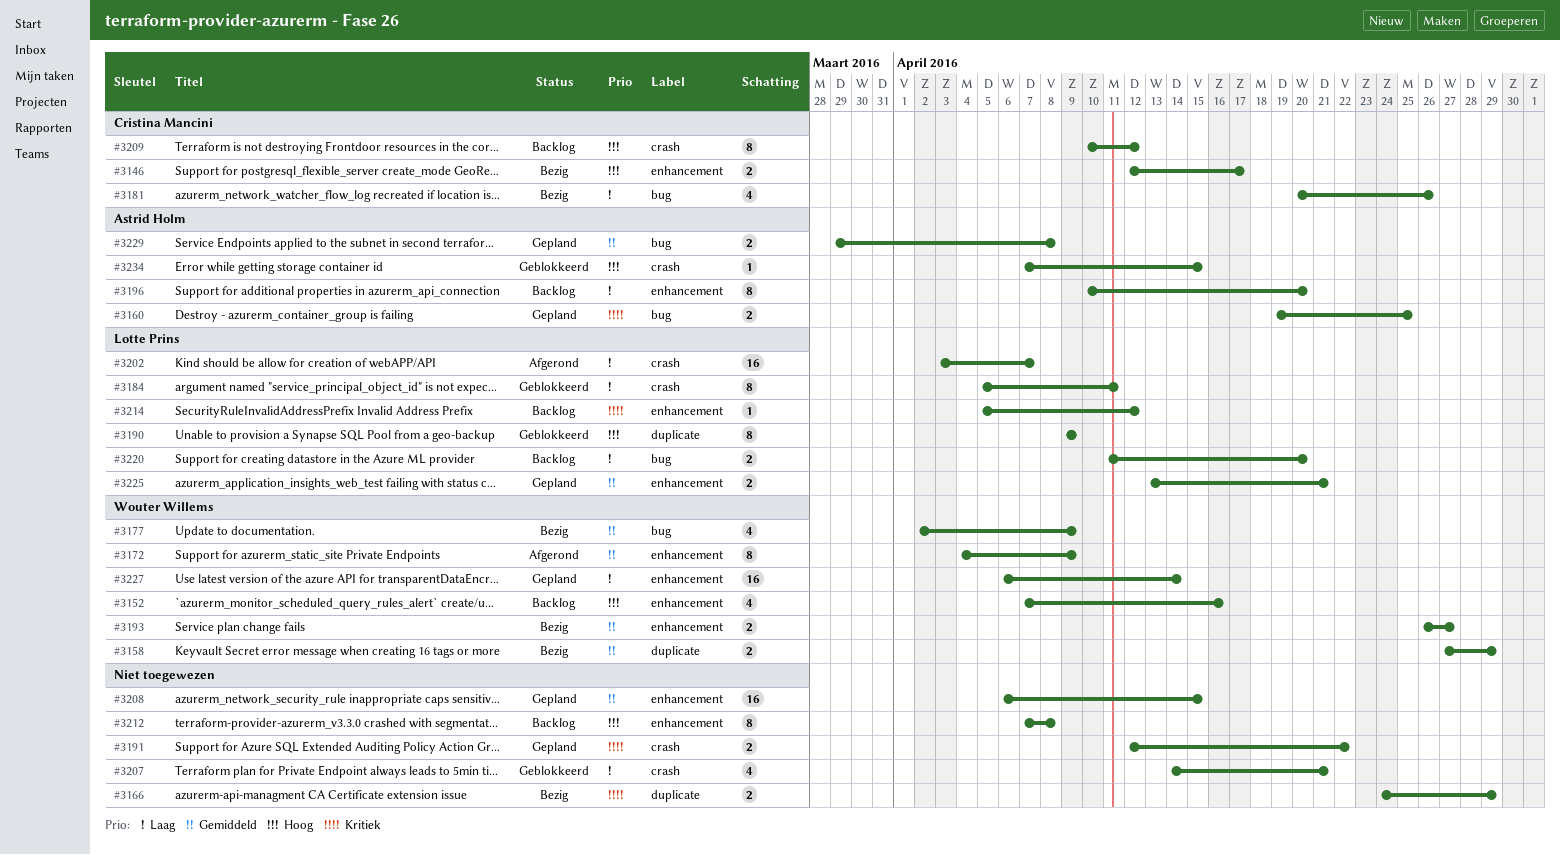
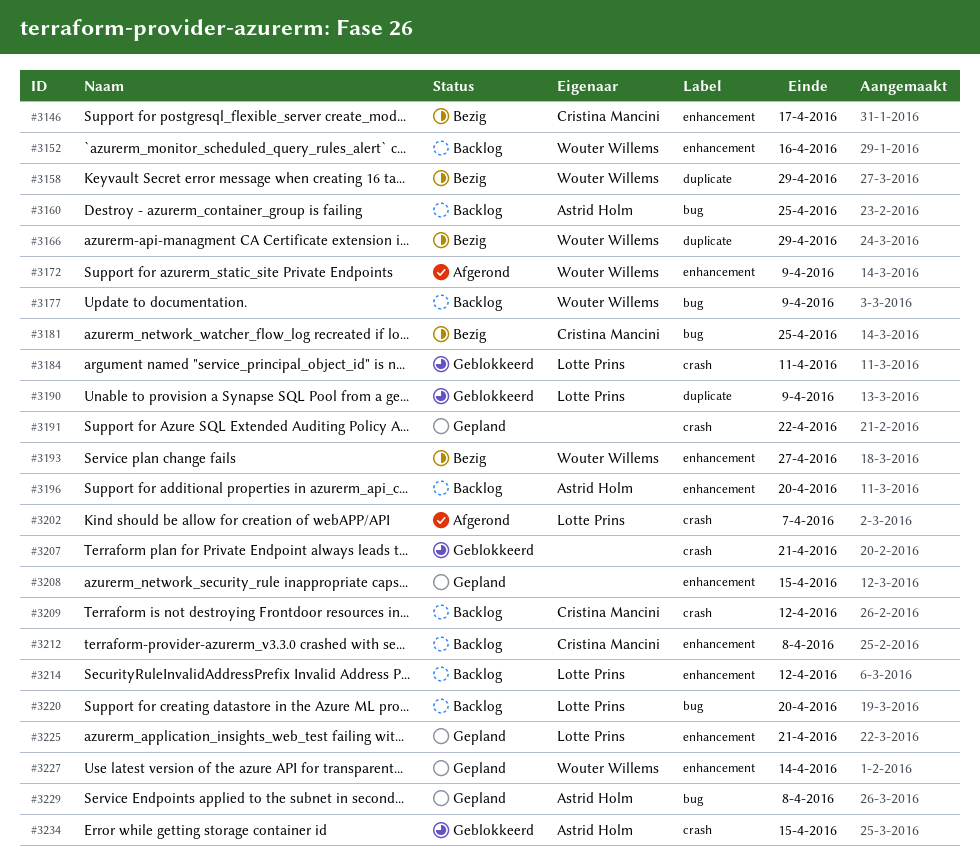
#3160, status: Gepland -> Backlog
#3166, owner: none -> Wouter Willems
#3177, status: Bezig -> Backlog
#3181, due: Apr 26 -> Apr 25
#3212, owner: none -> Cristina Mancini

